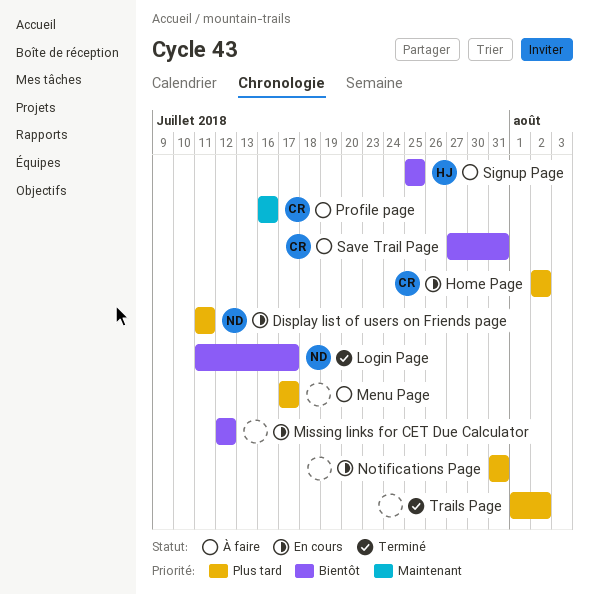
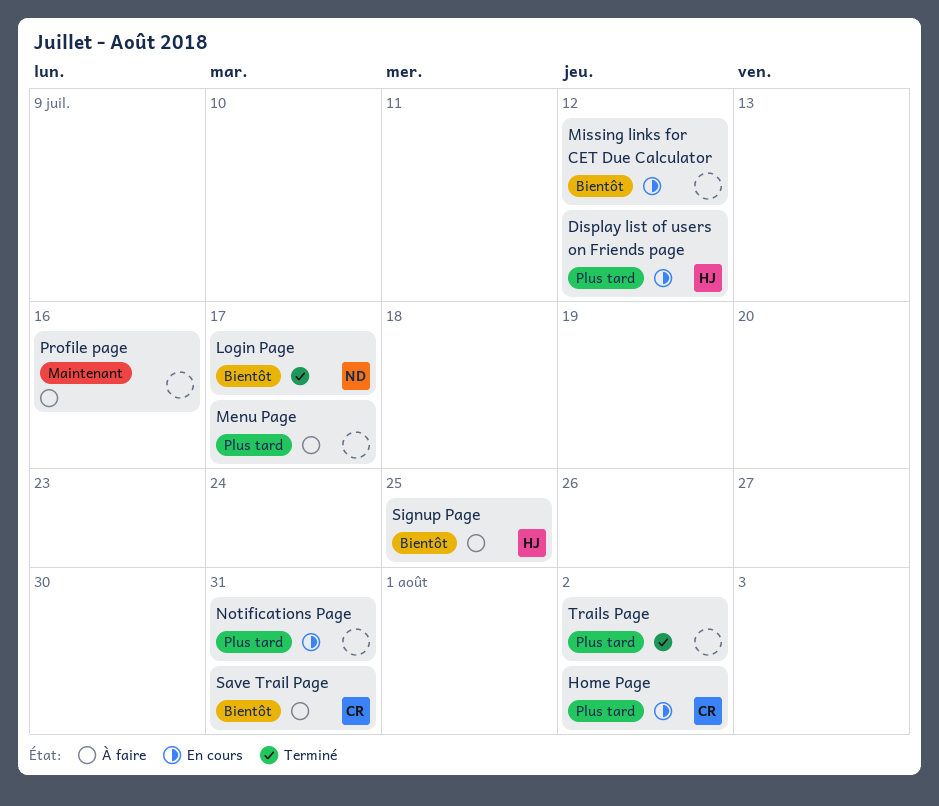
Display list of users on Friends page, owner: ND -> HJ
Display list of users on Friends page, due: Jul 11 -> Jul 12
Profile page, owner: CR -> none

